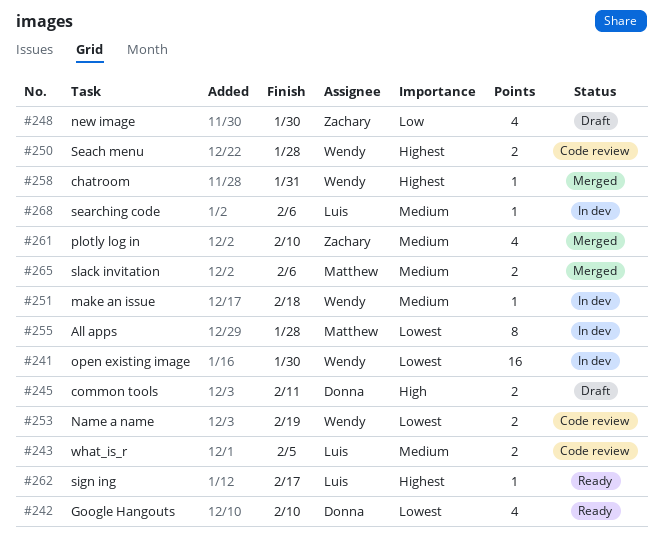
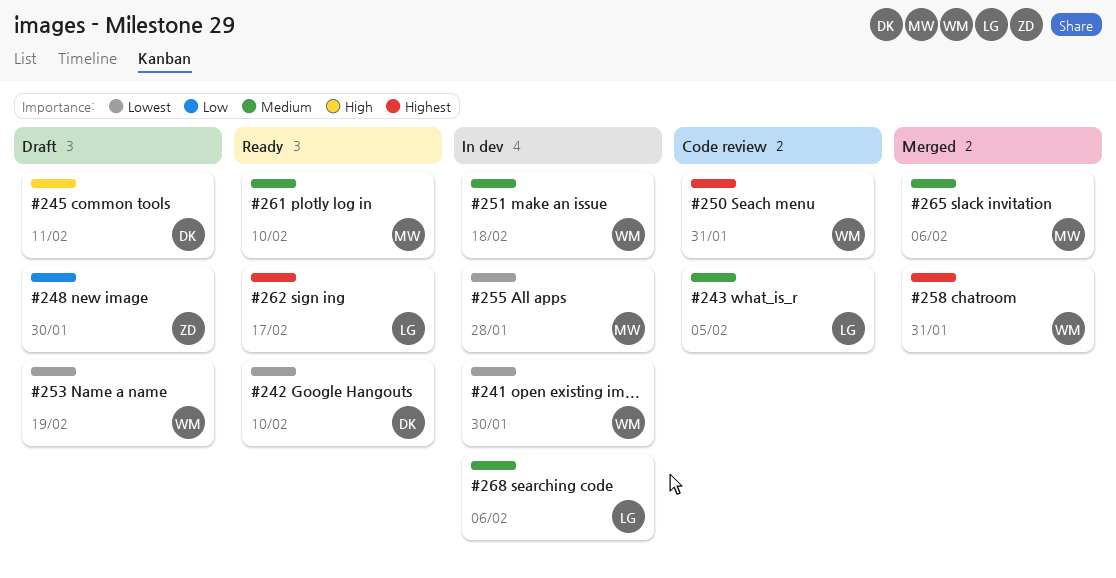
#250, due: Jan 28 -> Jan 31
#253, status: Code review -> Draft
#261, status: Merged -> Ready
#261, owner: Zachary -> Matthew

